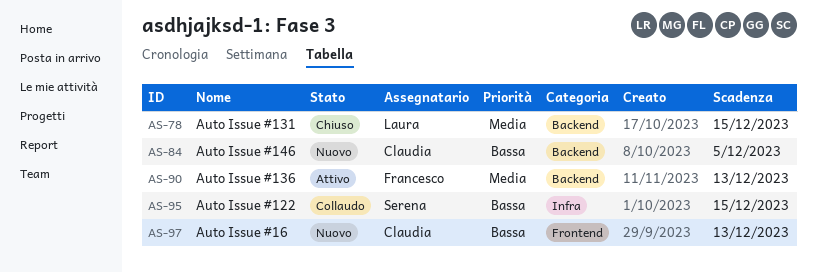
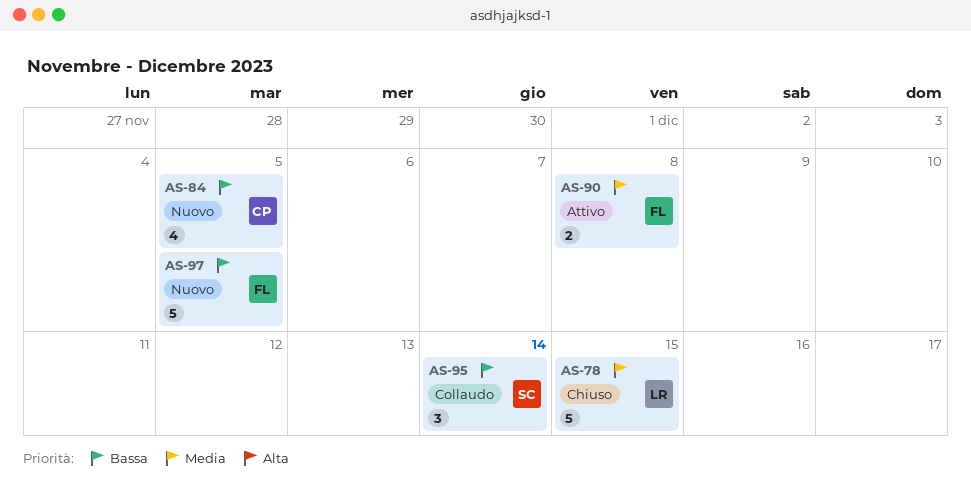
AS-90, due: Dec 13 -> Dec 8
AS-95, due: Dec 15 -> Dec 14
AS-97, owner: Claudia -> Francesco
AS-97, due: Dec 13 -> Dec 5

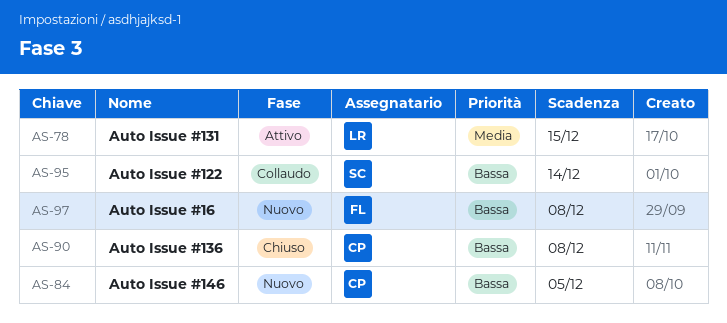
AS-78, status: Chiuso -> Attivo
AS-90, status: Attivo -> Chiuso
AS-90, owner: FL -> CP
AS-90, priority: Media -> Bassa
AS-97, due: Dec 5 -> Dec 8

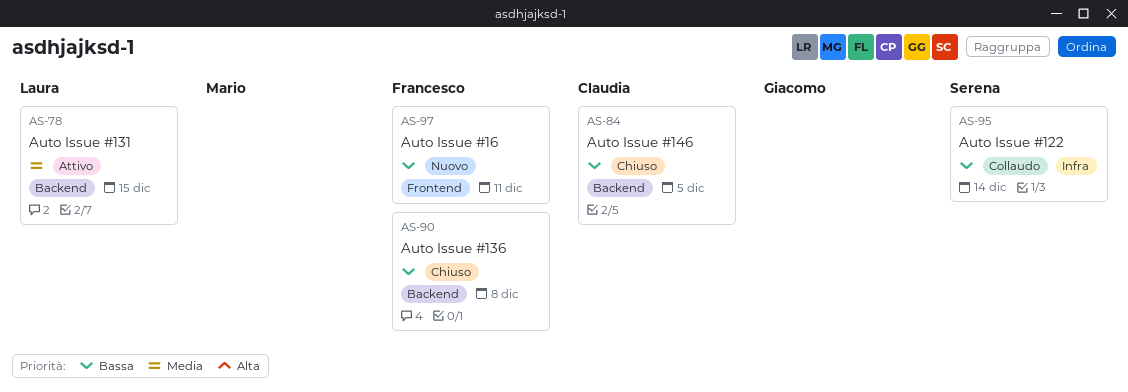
AS-84, status: Nuovo -> Chiuso
AS-90, owner: Claudia -> Francesco
AS-97, due: Dec 8 -> Dec 11

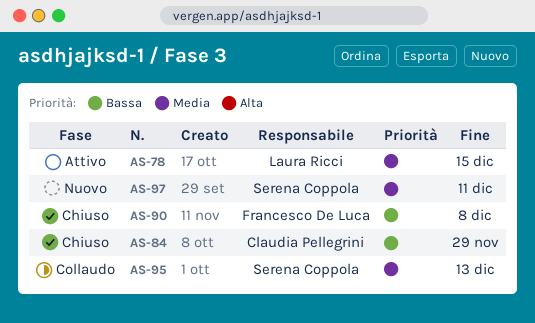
AS-84, due: Dec 5 -> Nov 29
AS-95, priority: Bassa -> Media
AS-95, due: Dec 14 -> Dec 13
AS-97, owner: Francesco De Luca -> Serena Coppola
AS-97, priority: Bassa -> Media

